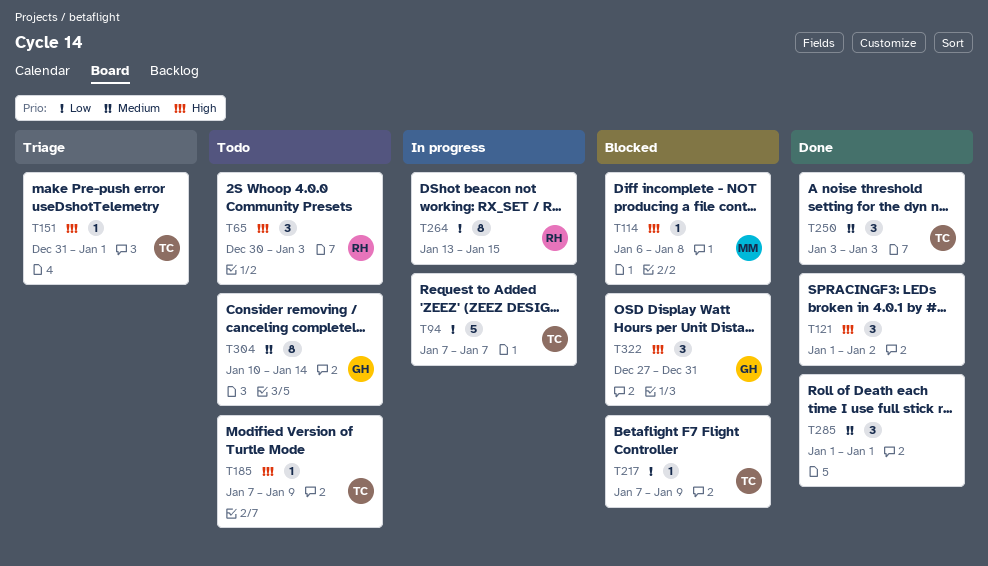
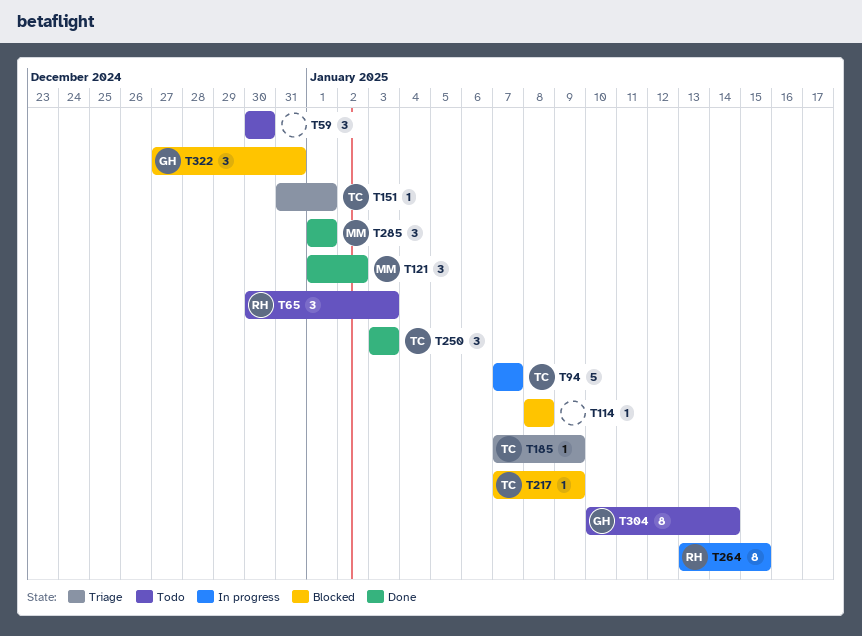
T59: none -> present
T114, owner: MM -> none
T114, start: Jan 6 -> Jan 8
T121, owner: none -> MM
T185, status: Todo -> Triage
T285, owner: none -> MM

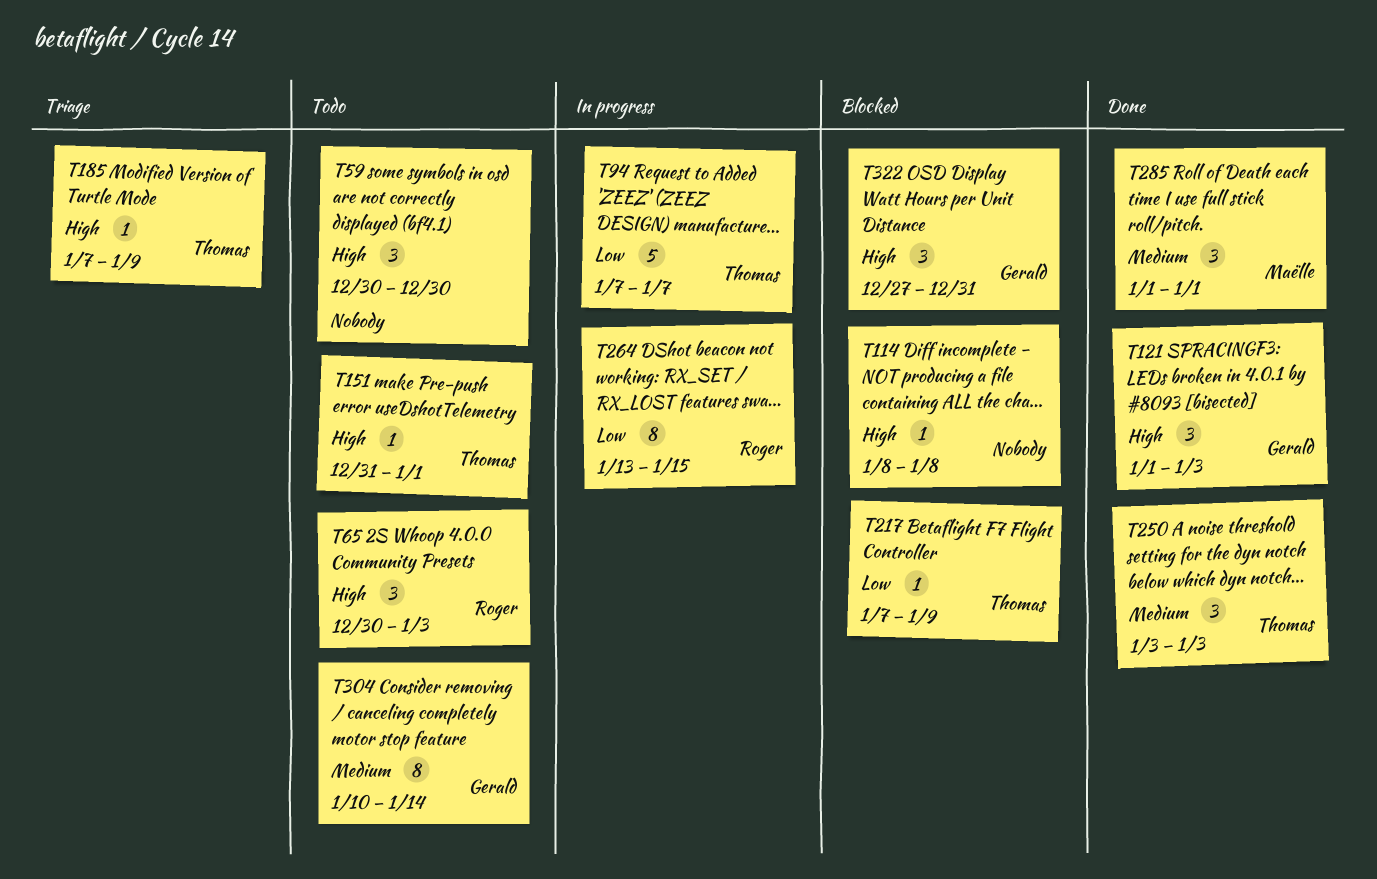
T121, owner: Maëlle -> Gerald
T121, due: Jan 2 -> Jan 3
T151, status: Triage -> Todo

